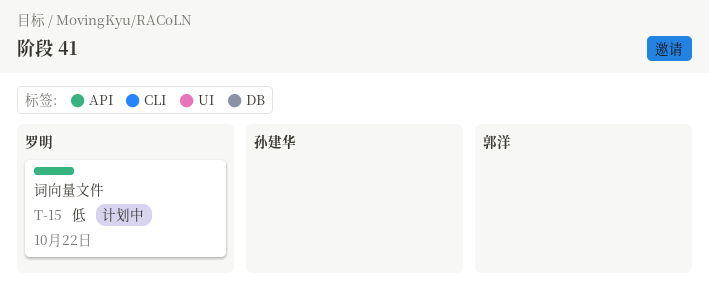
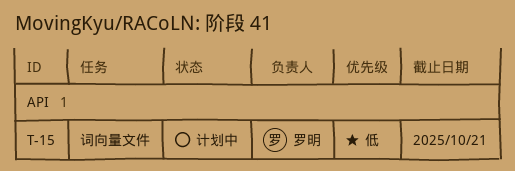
T-15, due: Oct 22 -> Oct 21

